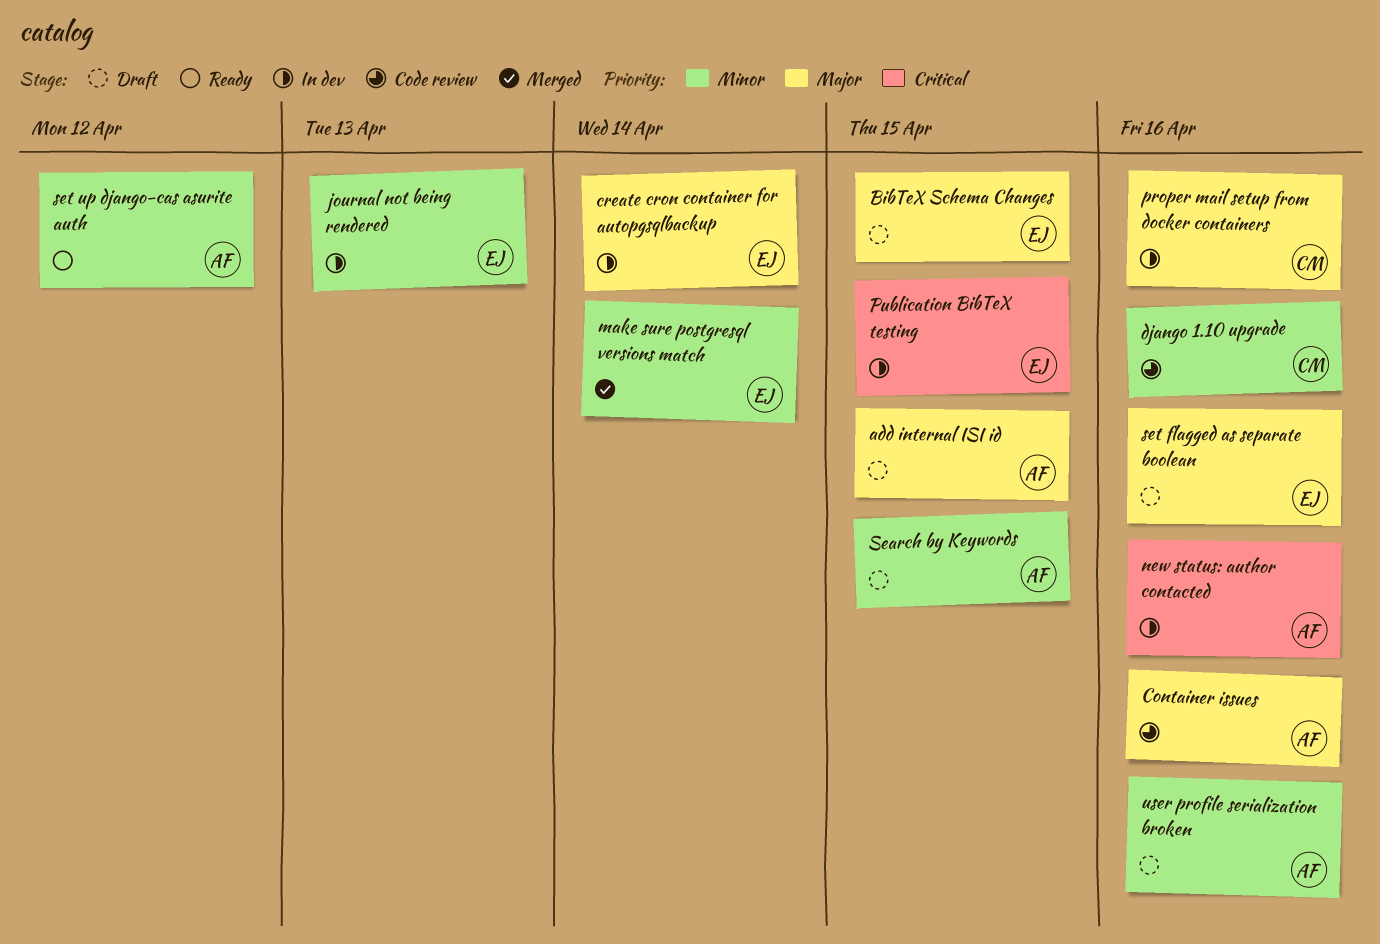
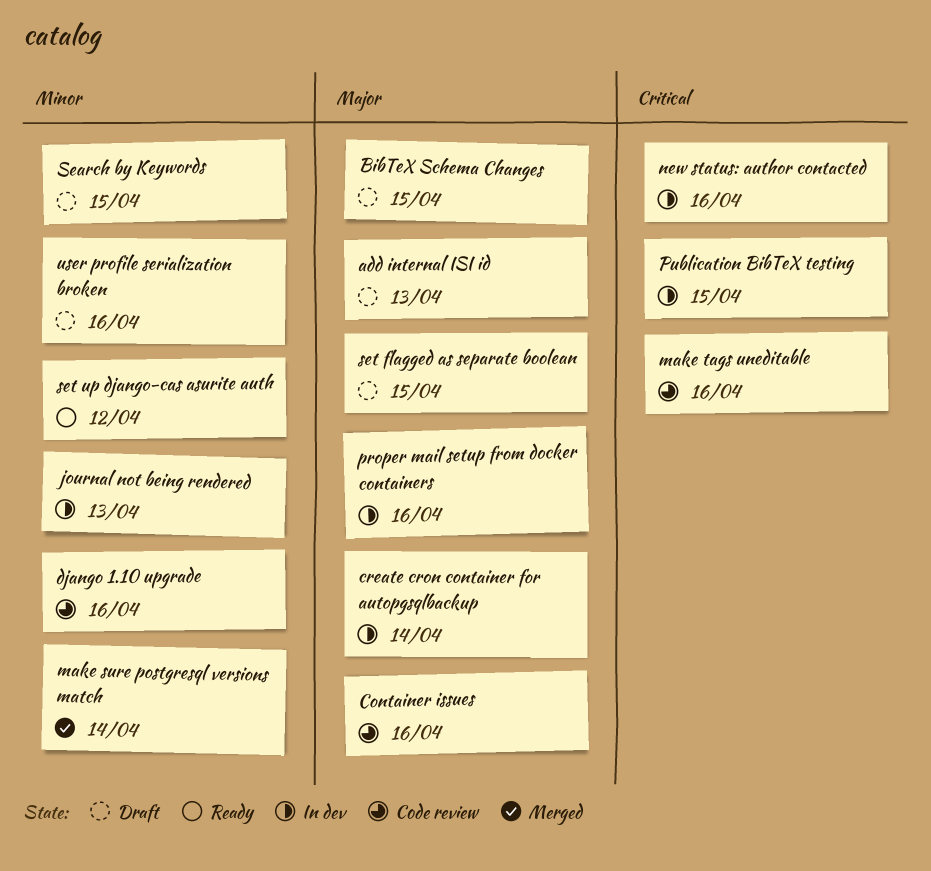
add internal ISI id, due: Apr 15 -> Apr 13
make tags uneditable: none -> present
set flagged as separate boolean, due: Apr 16 -> Apr 15

